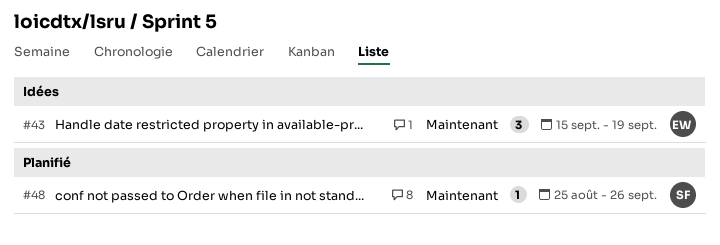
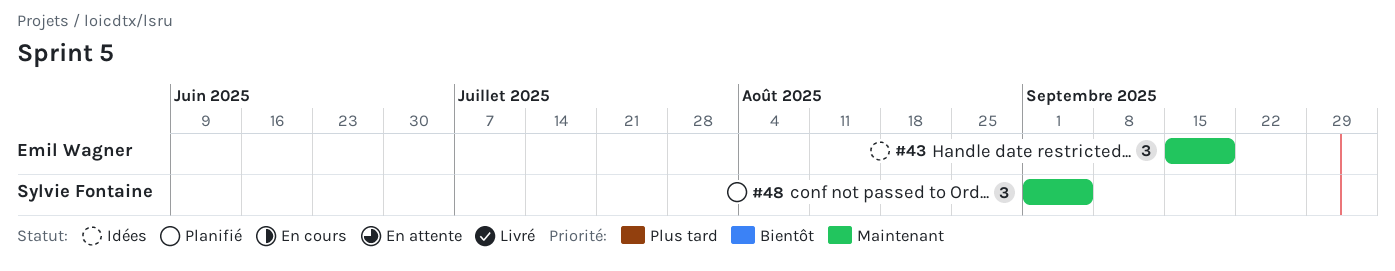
#48, estimate: 1 -> 3
#48, start: Aug 25 -> Sep 1
#48, due: Sep 26 -> Sep 5

